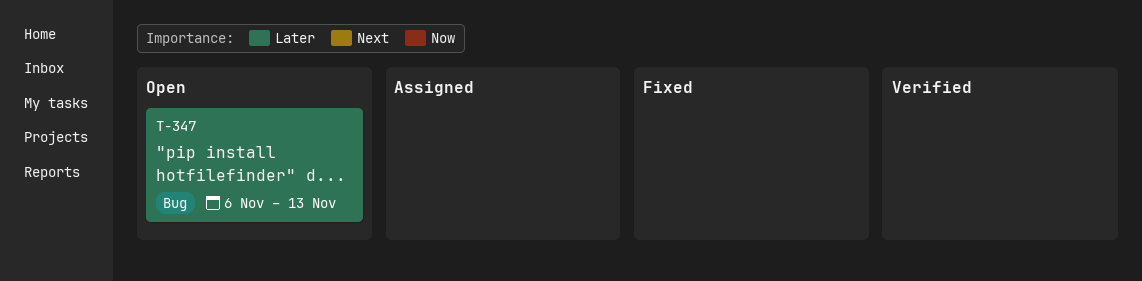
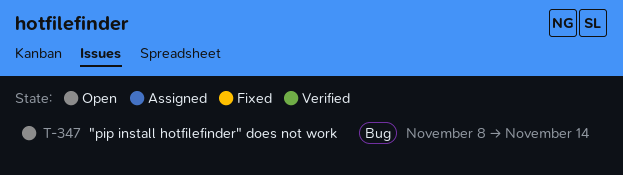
T-347, start: Nov 6 -> Nov 8
T-347, due: Nov 13 -> Nov 14

